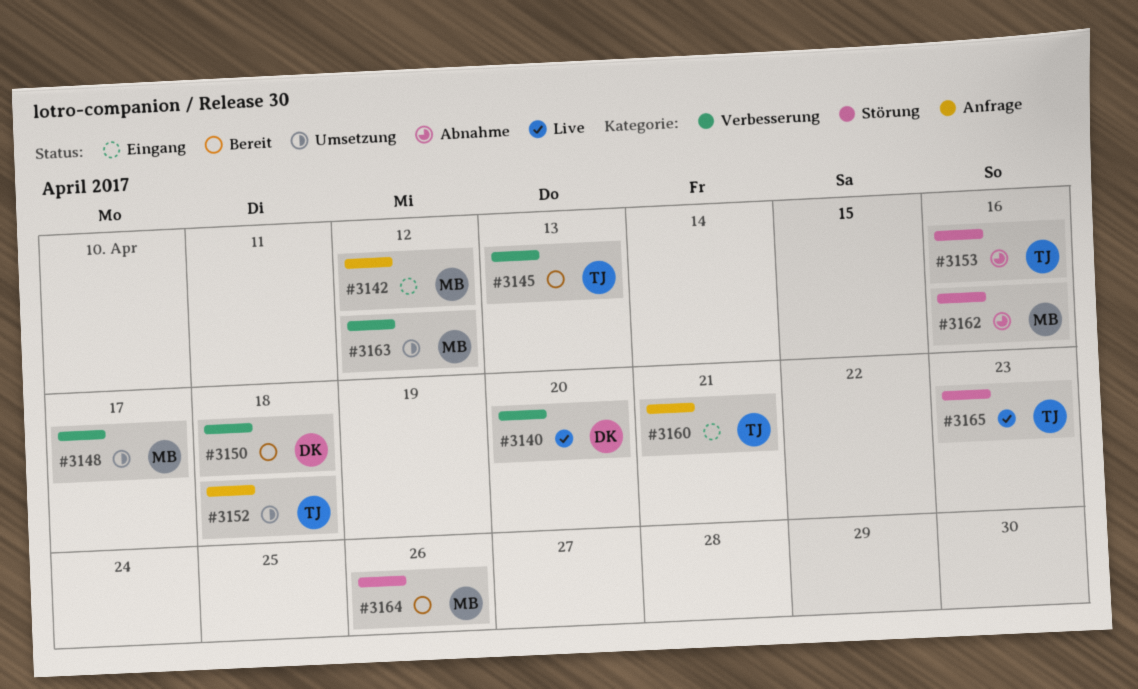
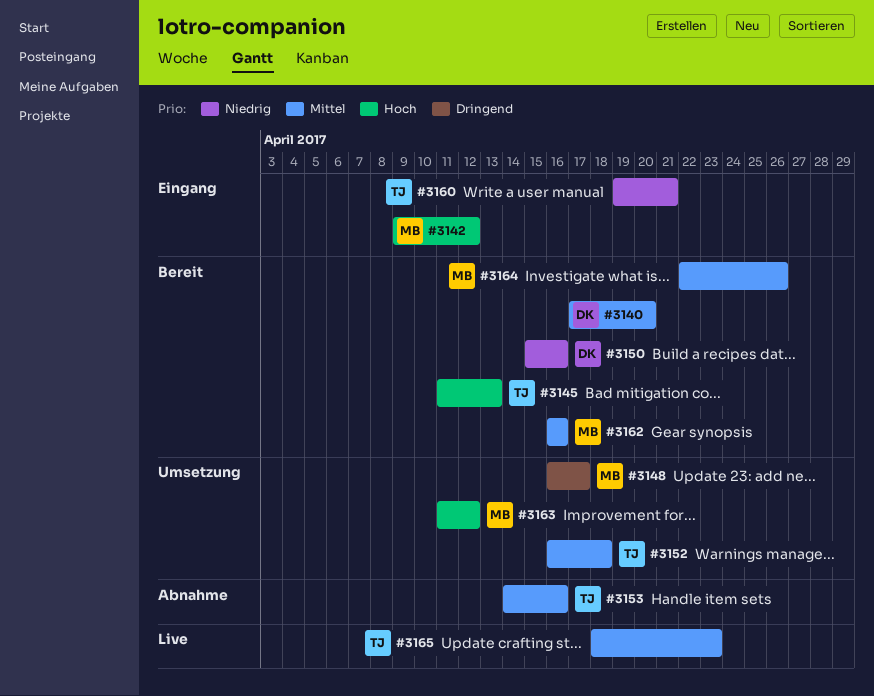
#3140, status: Live -> Bereit
#3150, due: Apr 18 -> Apr 16
#3162, status: Abnahme -> Bereit

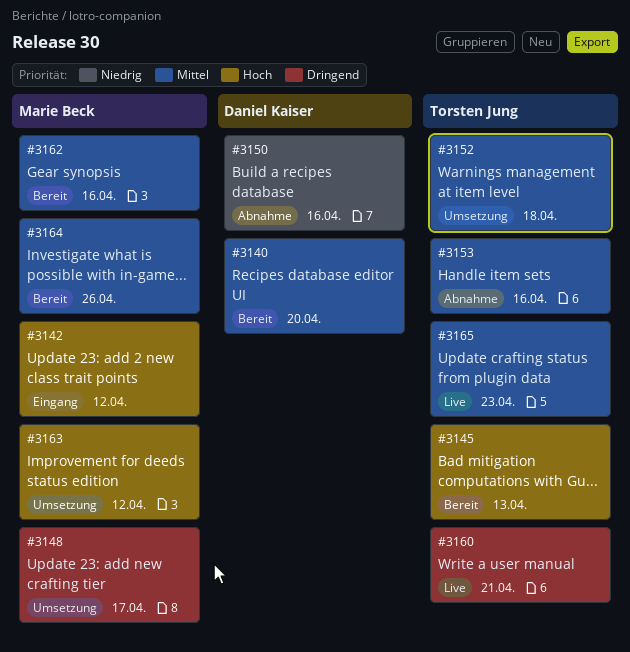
#3150, status: Bereit -> Abnahme
#3160, status: Eingang -> Live
#3160, priority: Niedrig -> Dringend

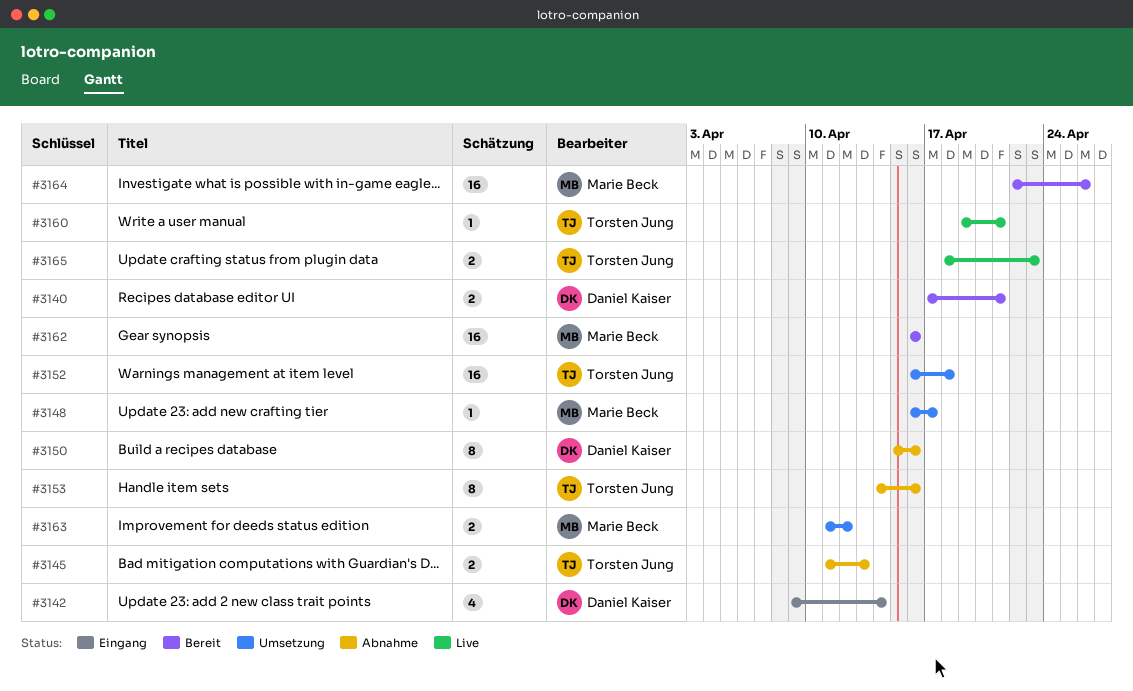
#3140, due: Apr 20 -> Apr 21
#3142, owner: Marie Beck -> Daniel Kaiser
#3142, due: Apr 12 -> Apr 14
#3145, status: Bereit -> Abnahme

